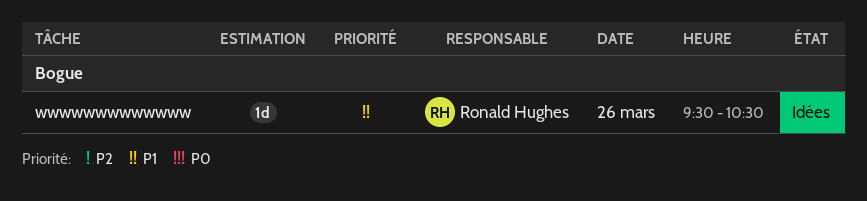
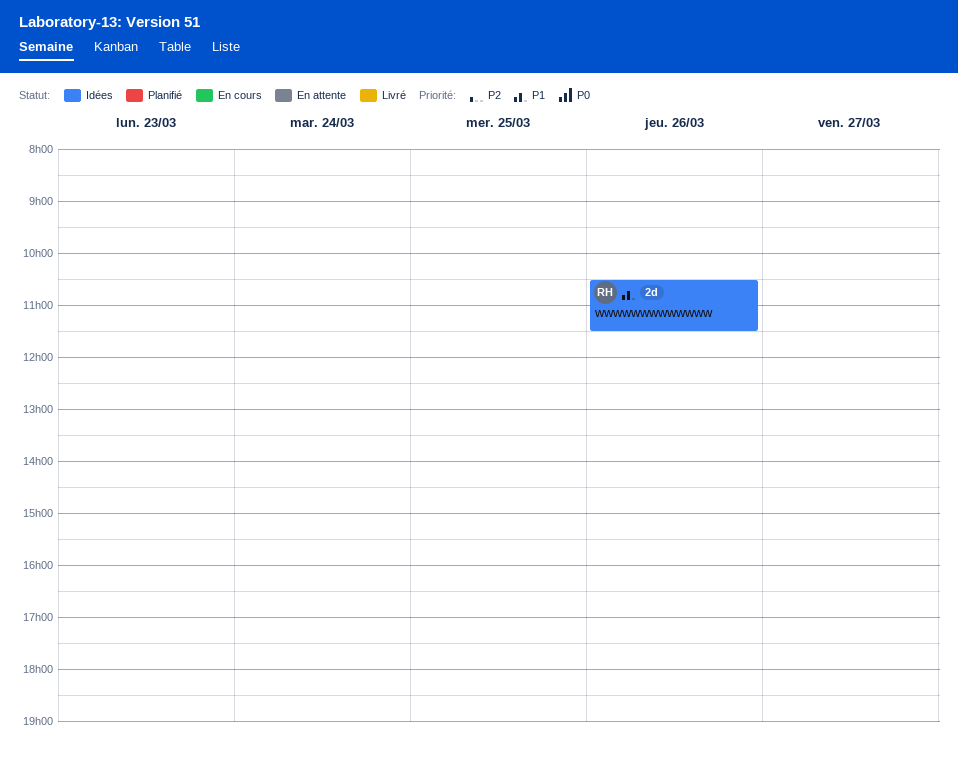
wwwwwwwwwwwww, estimate: 1d -> 2d
wwwwwwwwwwwww, begins: 09:30 -> 10:30
wwwwwwwwwwwww, ends: 10:30 -> 11:30

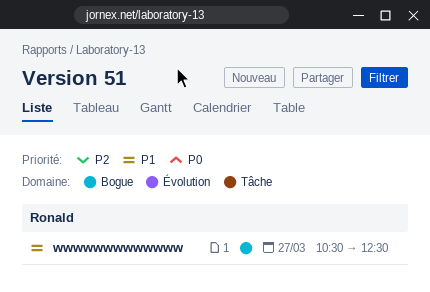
wwwwwwwwwwwww, day: Mar 26 -> Mar 27
wwwwwwwwwwwww, ends: 11:30 -> 12:30

